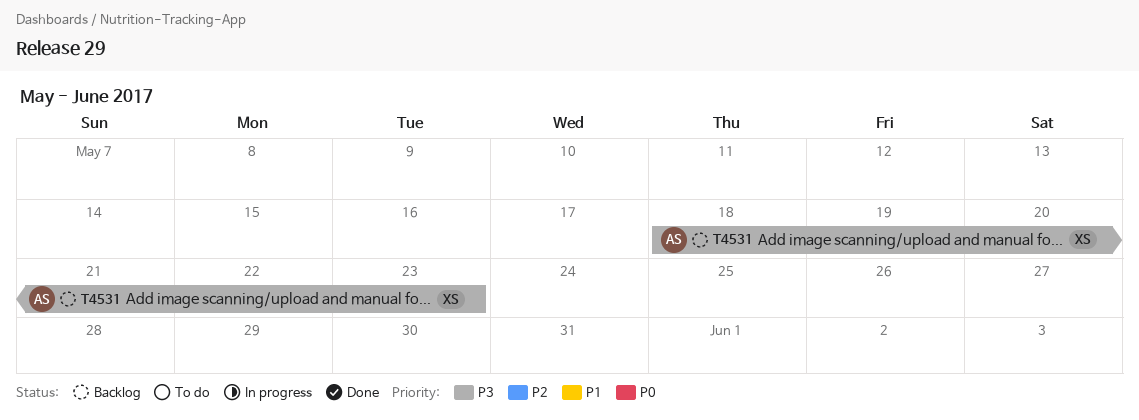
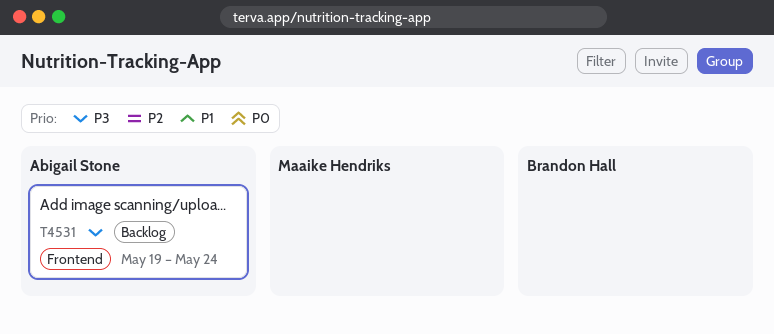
T4531, start: May 18 -> May 19
T4531, due: May 23 -> May 24

